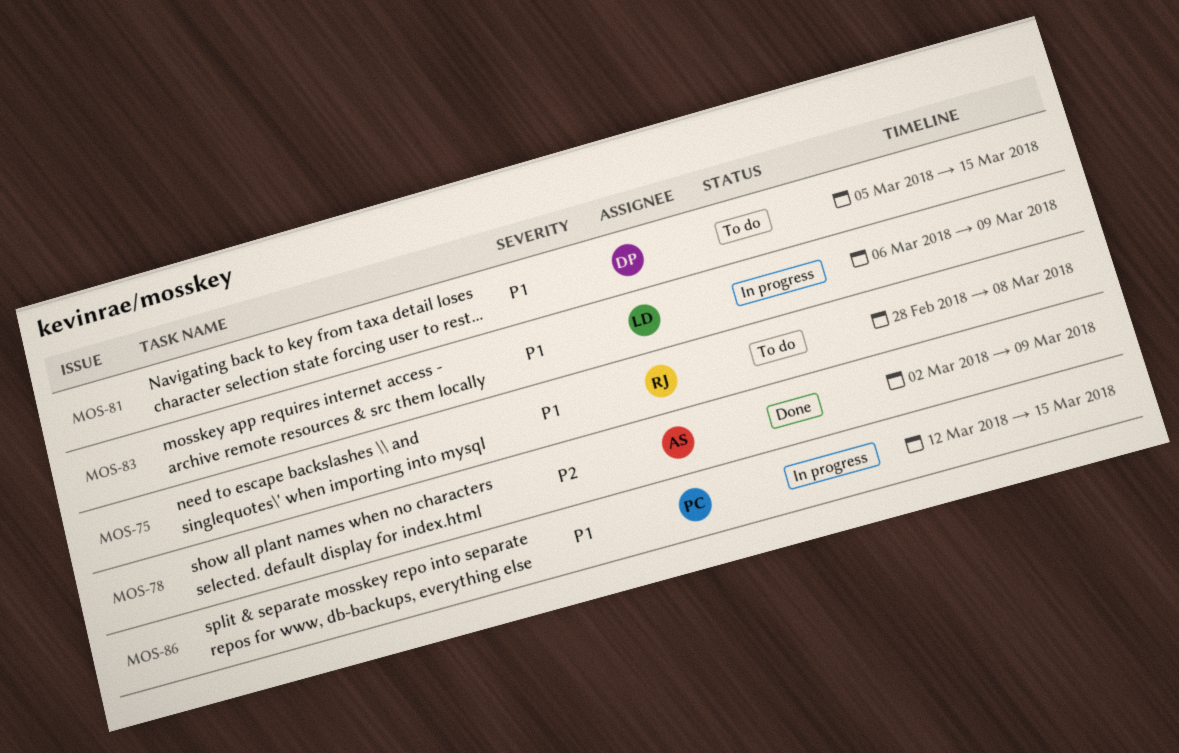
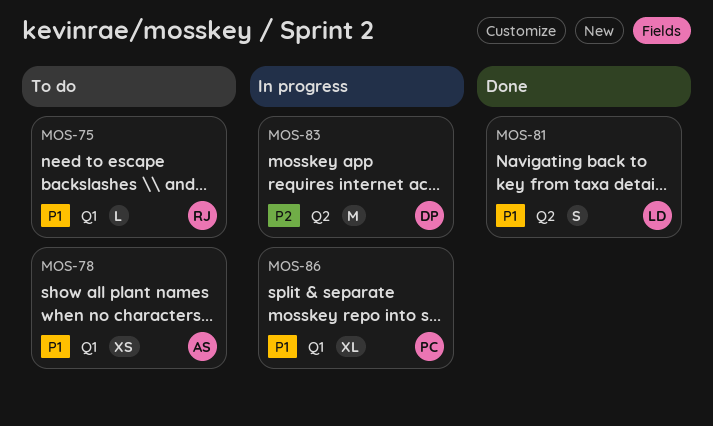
MOS-78, status: Done -> To do
MOS-78, priority: P2 -> P1
MOS-81, status: To do -> Done
MOS-81, owner: DP -> LD
MOS-83, owner: LD -> DP
MOS-83, priority: P1 -> P2

